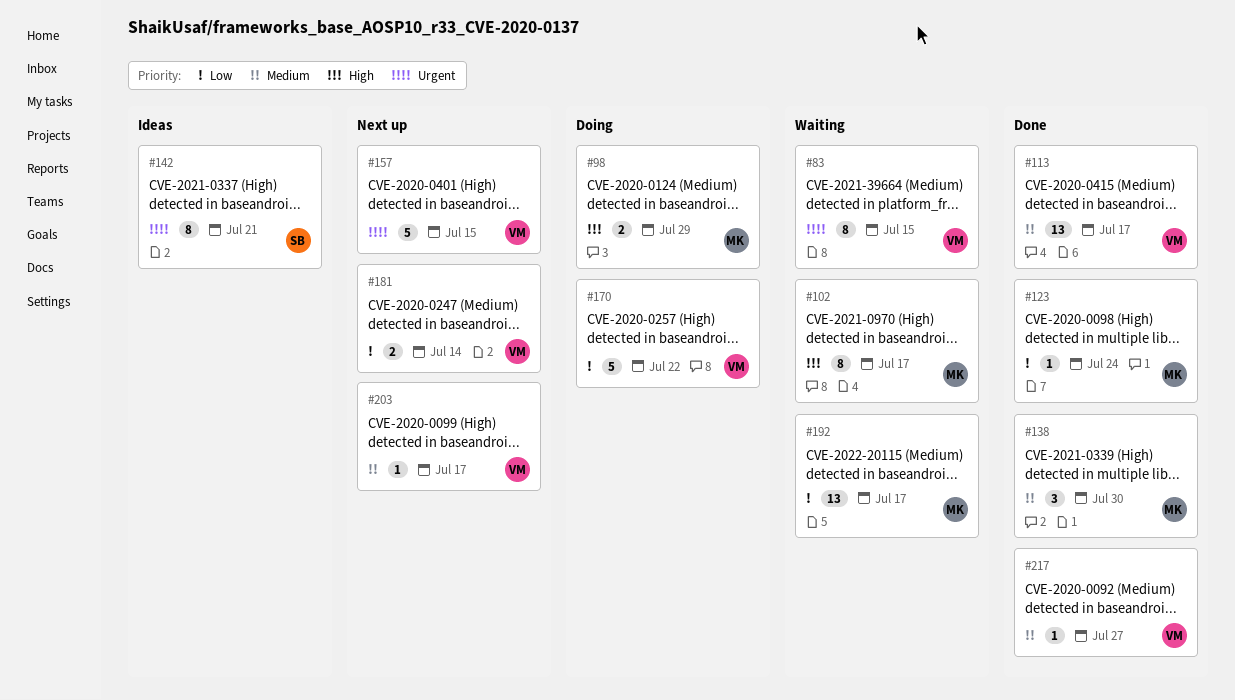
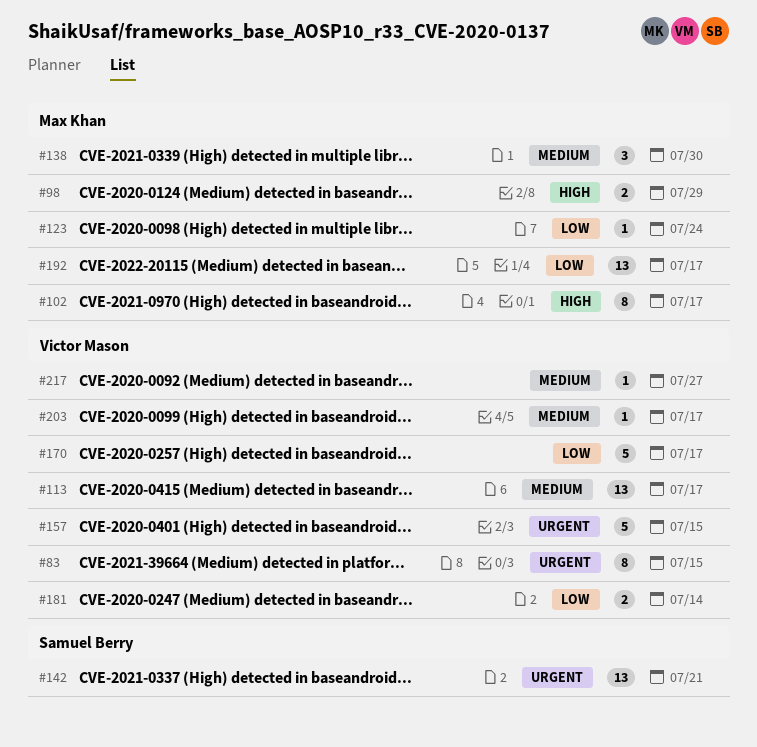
#142, estimate: 8 -> 13
#170, due: Jul 22 -> Jul 17

